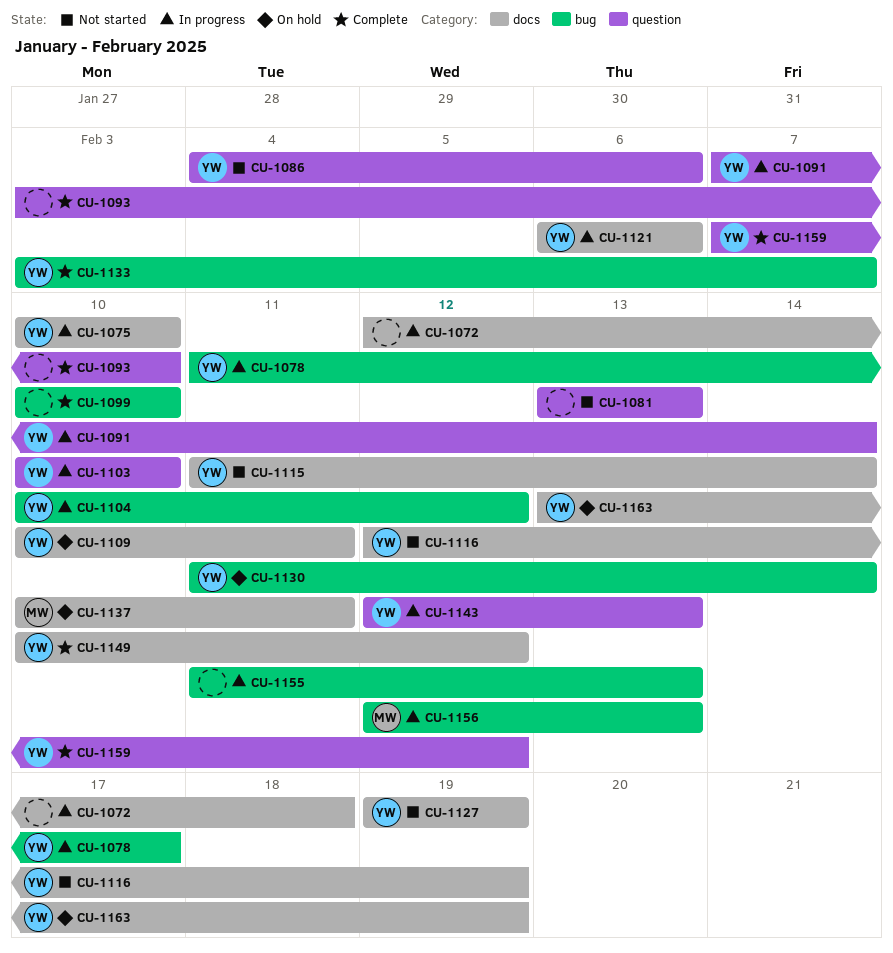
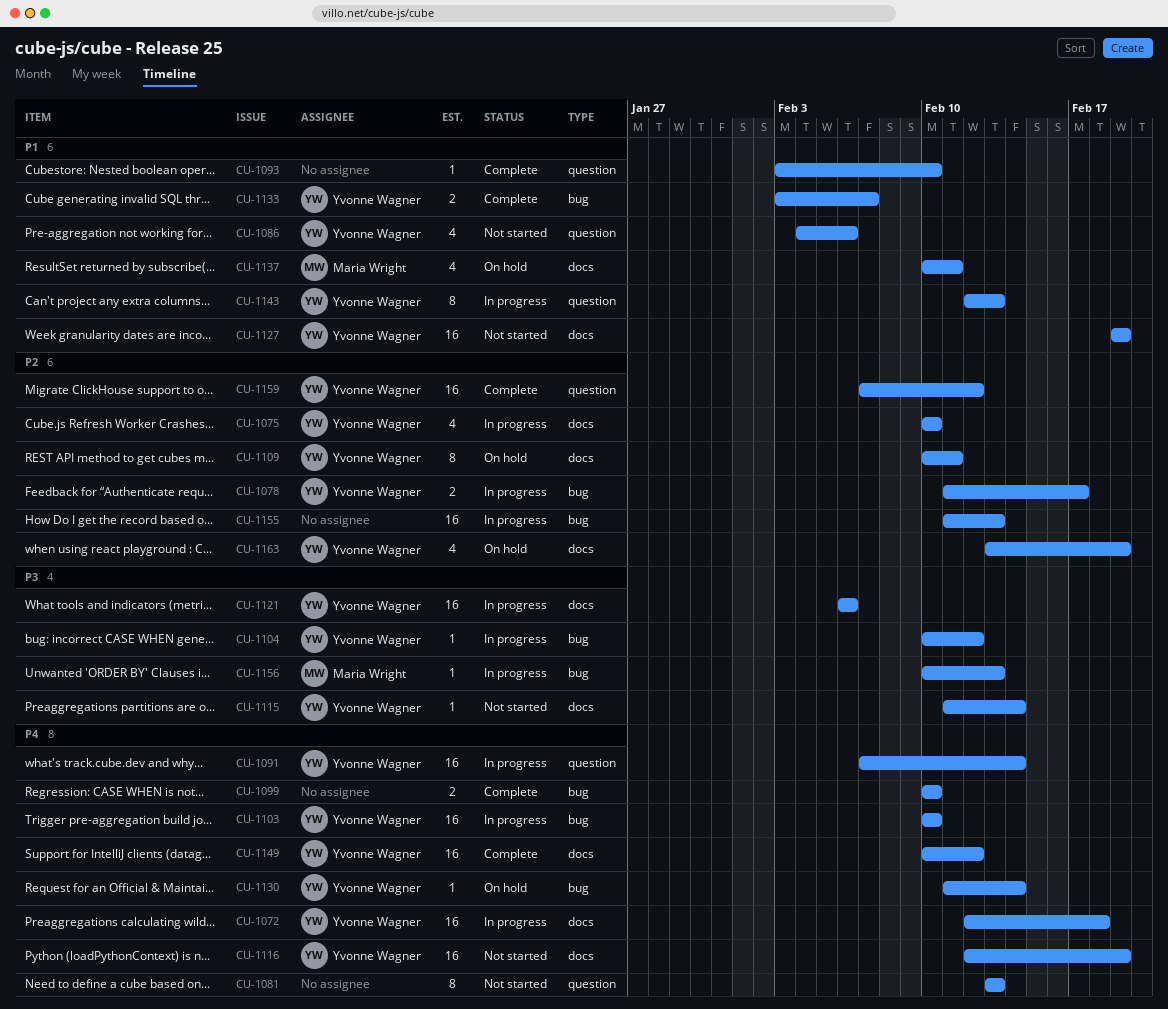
CU-1072, owner: none -> Yvonne Wagner
CU-1103, label: question -> bug
CU-1156, start: Feb 12 -> Feb 10

